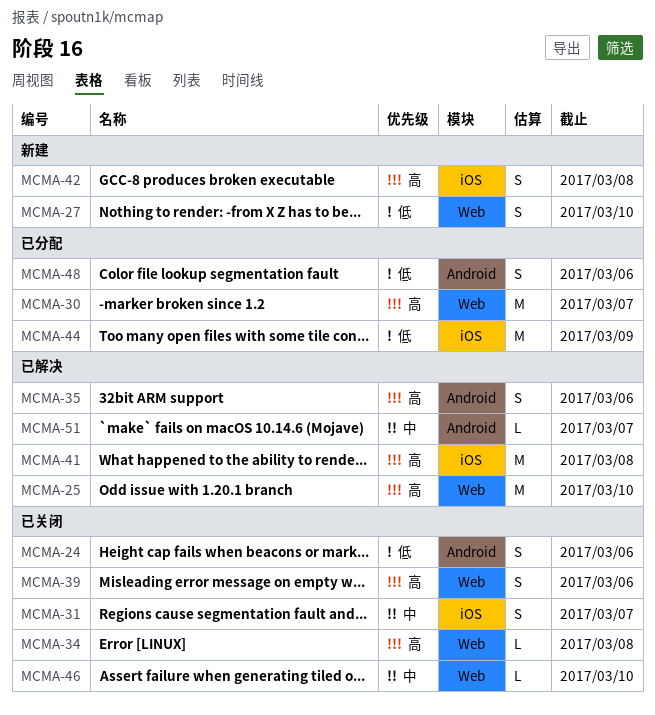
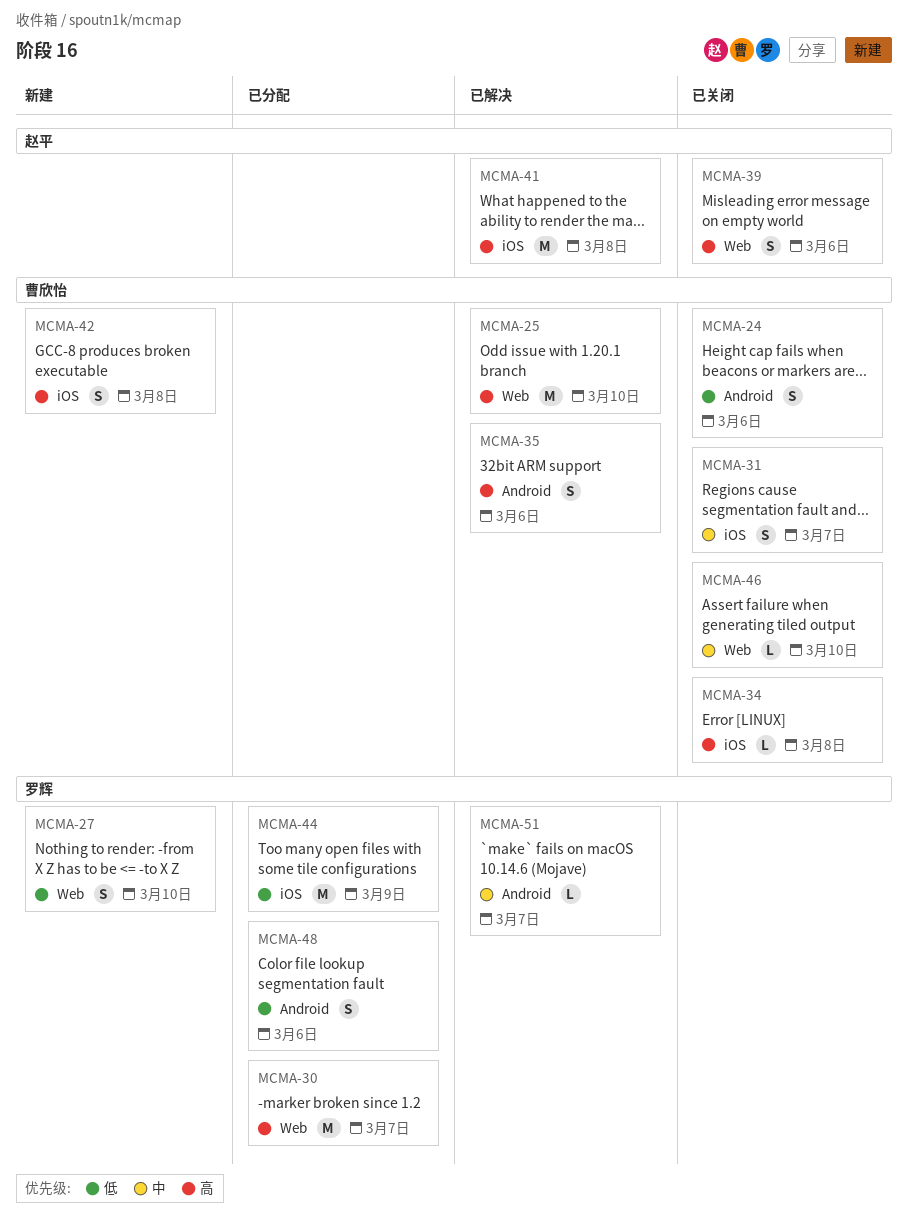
MCMA-34, label: Web -> iOS

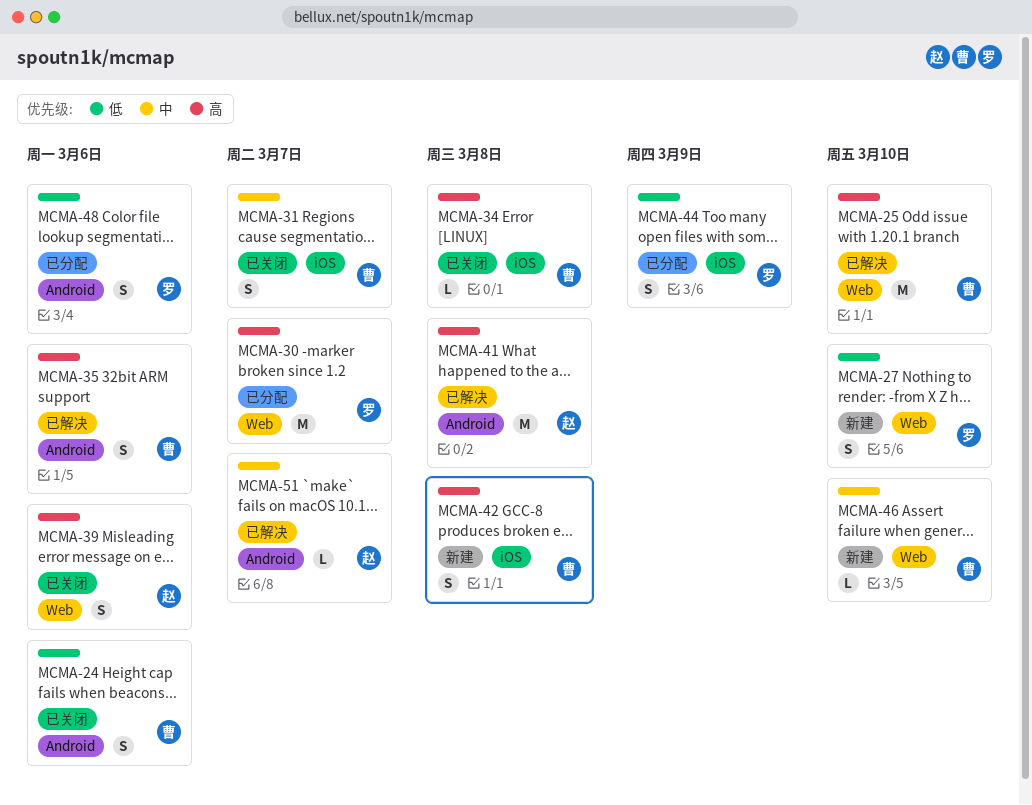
MCMA-41, label: iOS -> Android
MCMA-44, estimate: M -> S
MCMA-46, status: 已关闭 -> 新建
MCMA-51, owner: 罗辉 -> 赵平

